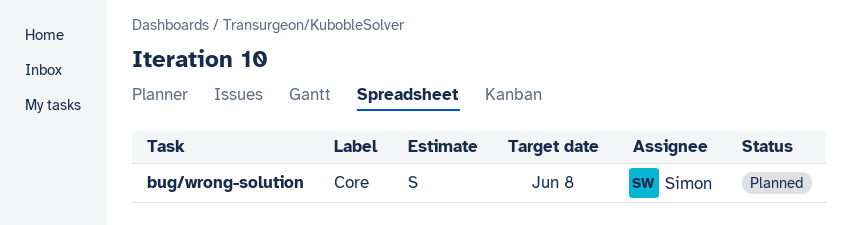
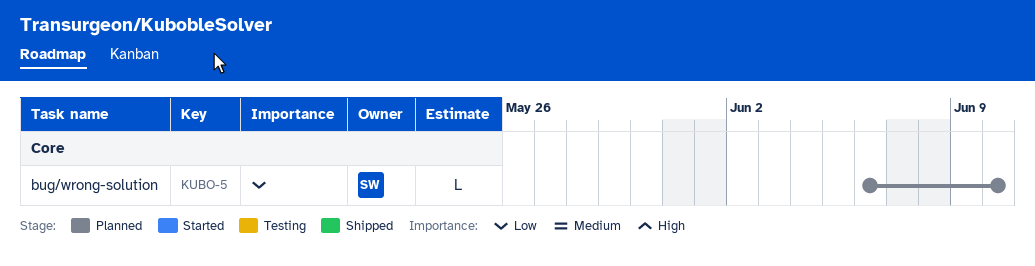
bug/wrong-solution, estimate: S -> L
bug/wrong-solution, due: Jun 8 -> Jun 10

